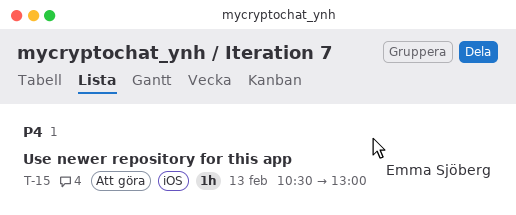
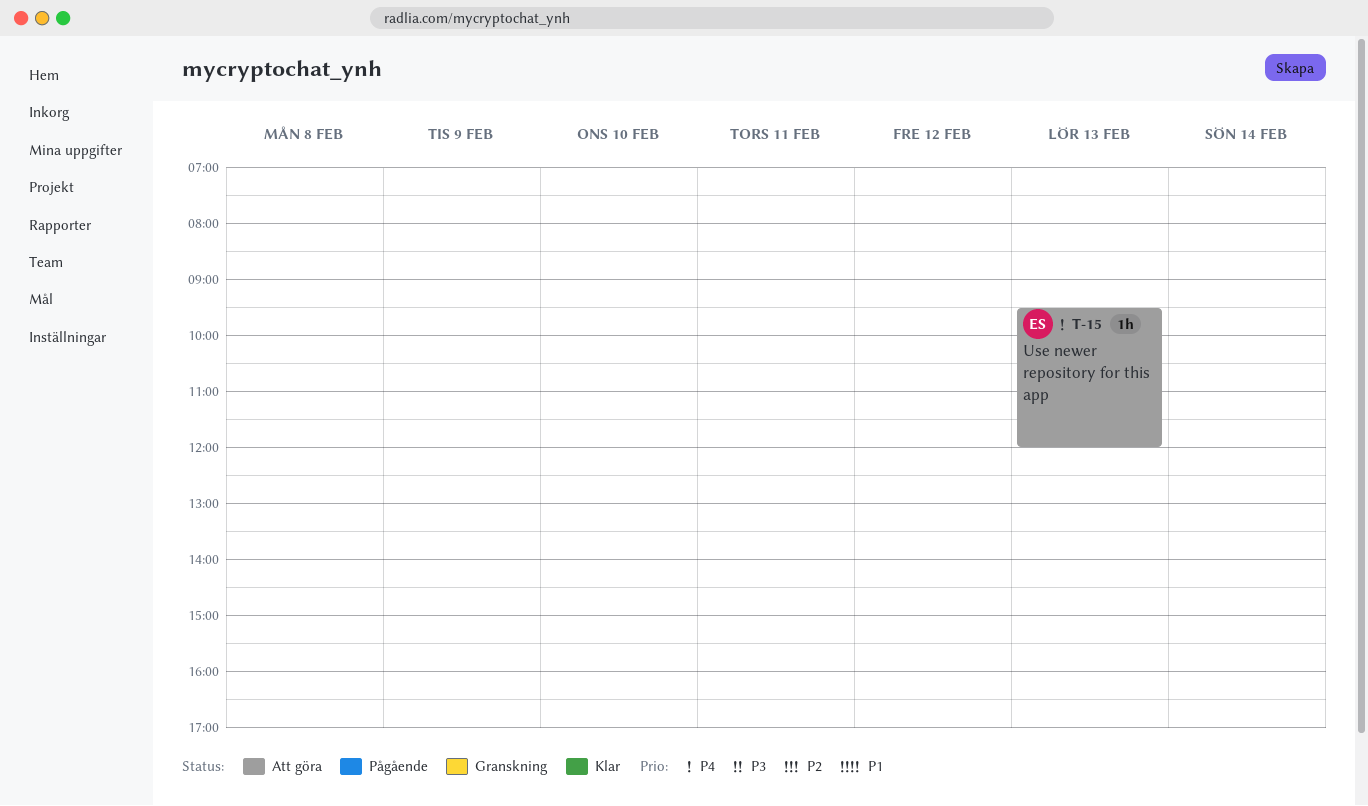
T-15, begins: 10:30 -> 09:30
T-15, ends: 13:00 -> 12:00

